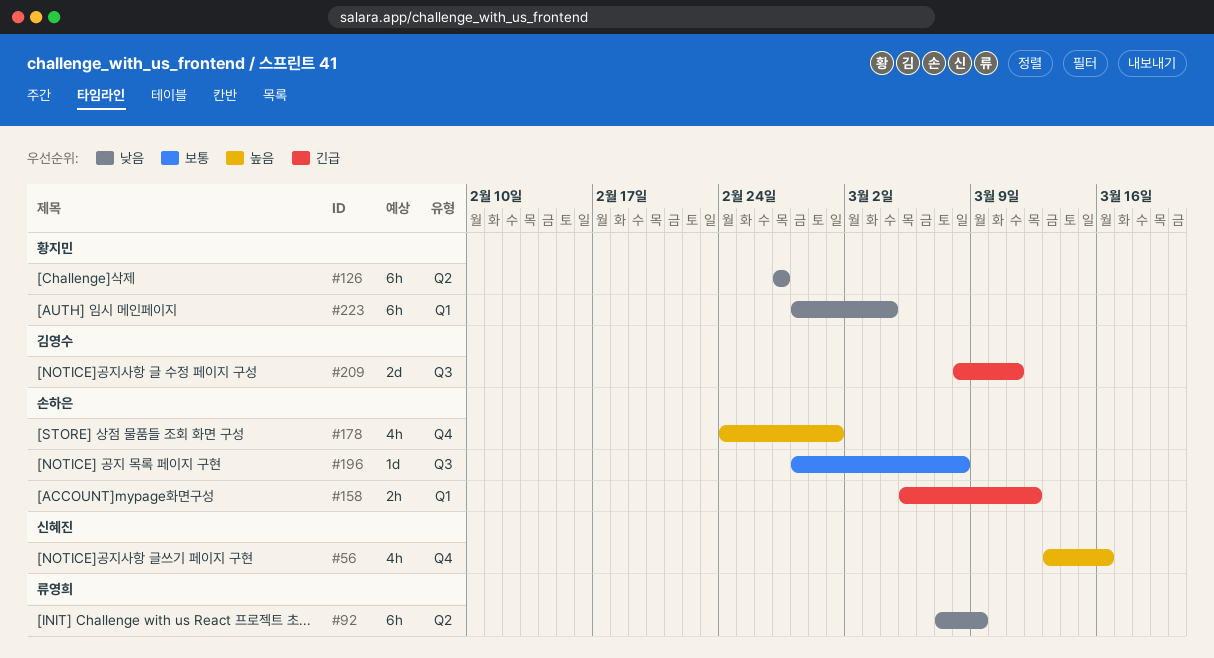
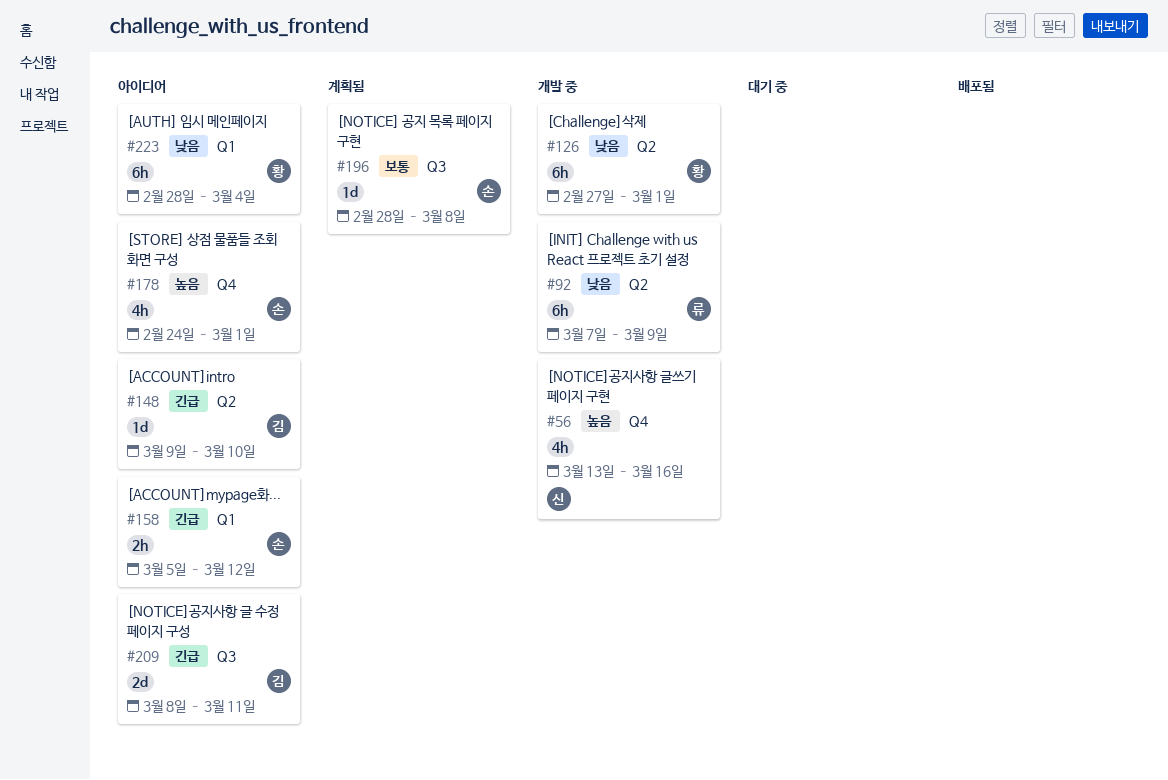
#126, due: Feb 27 -> Mar 1
#148: none -> present

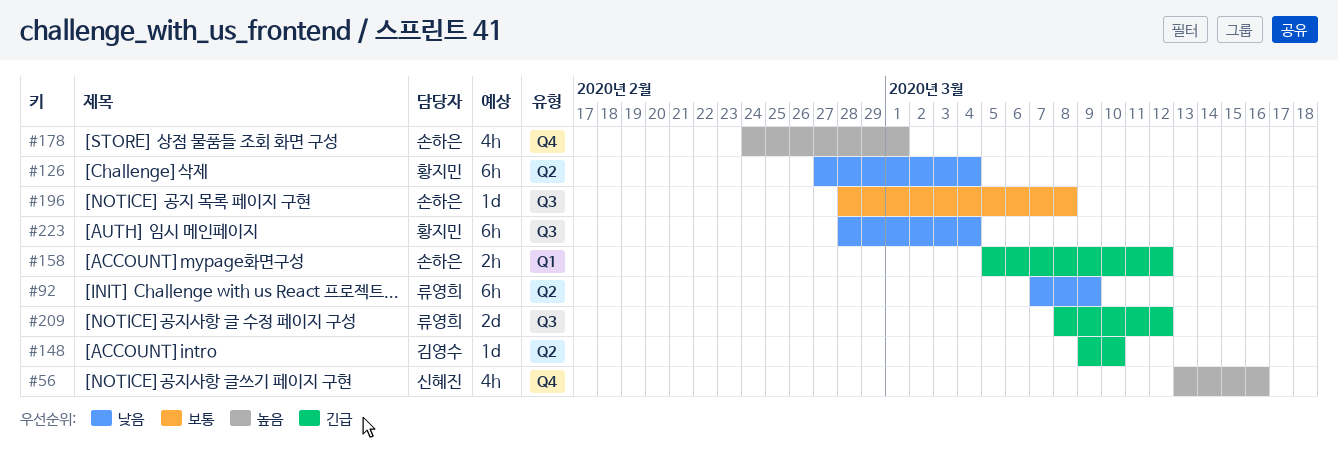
#126, due: Mar 1 -> Mar 4
#209, owner: 김영수 -> 류영희
#209, due: Mar 11 -> Mar 12
#223, label: Q1 -> Q3

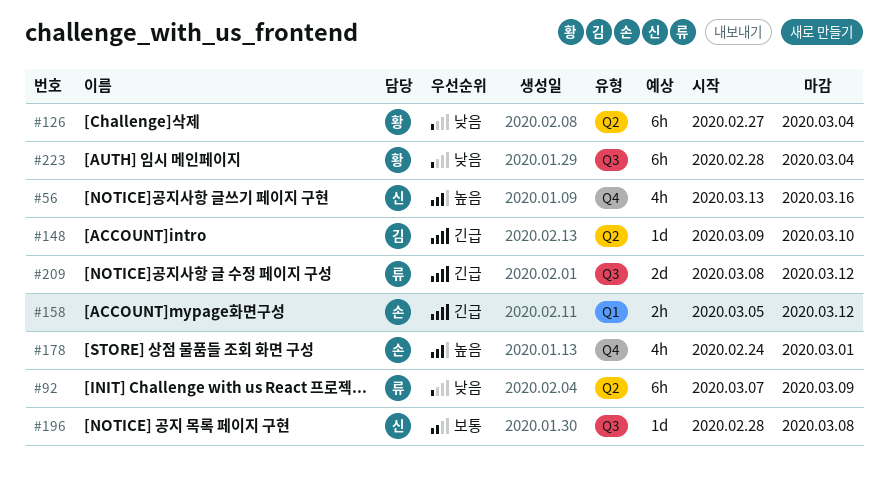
#196, owner: 손하은 -> 신혜진

